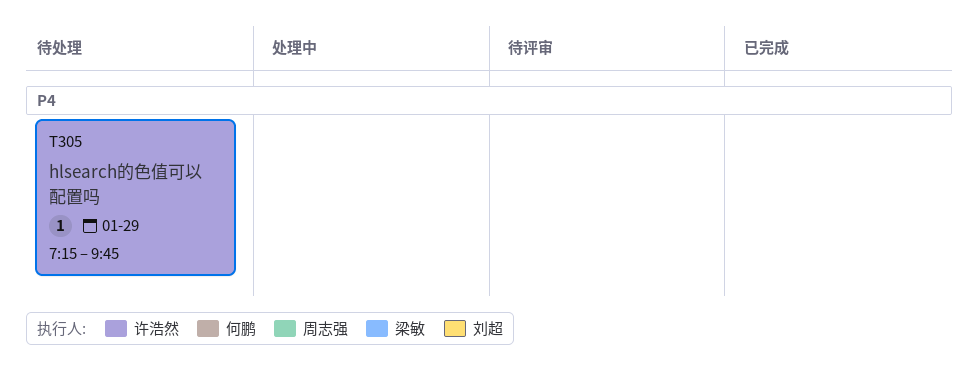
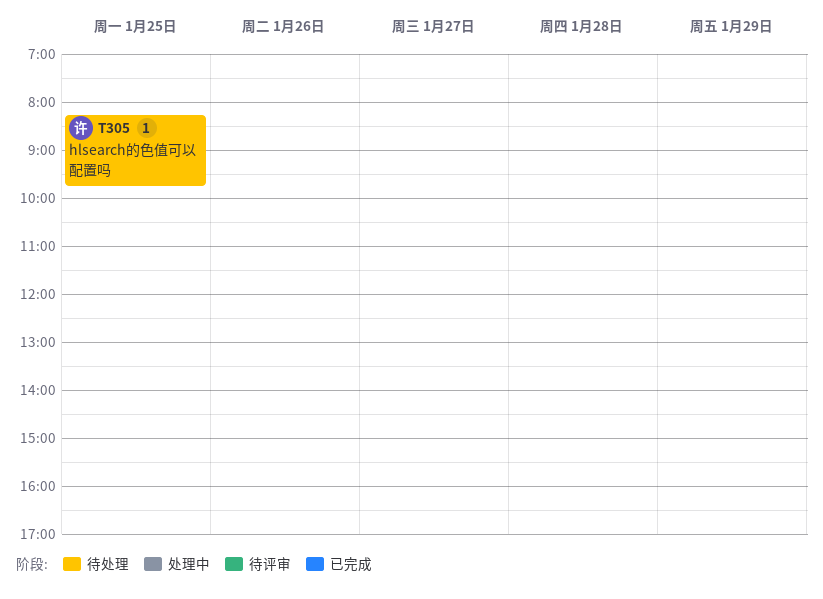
T305, day: Jan 29 -> Jan 25
T305, begins: 07:15 -> 08:15

